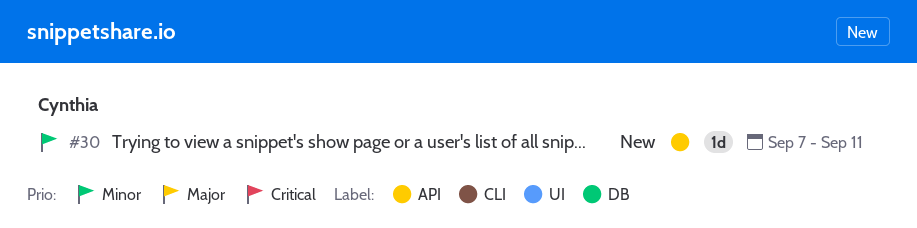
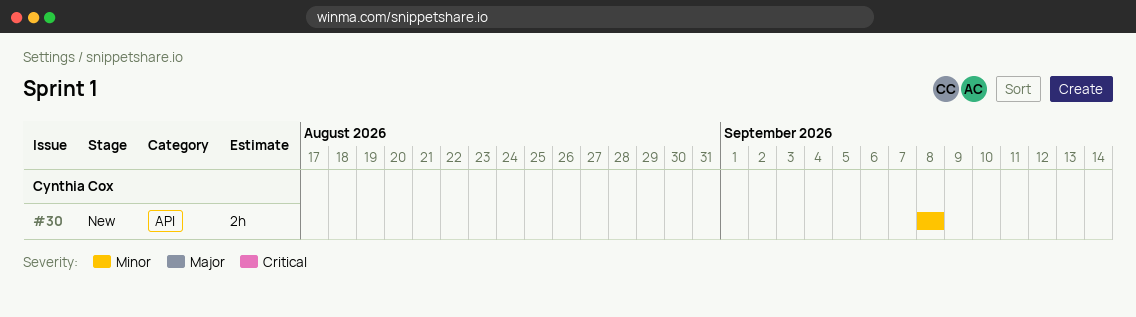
#30, estimate: 1d -> 2h
#30, start: Sep 7 -> Sep 8
#30, due: Sep 11 -> Sep 8

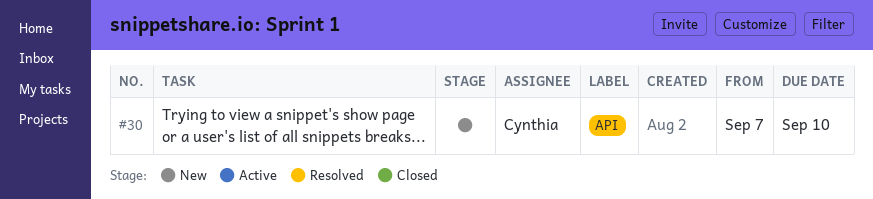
#30, start: Sep 8 -> Sep 7
#30, due: Sep 8 -> Sep 10

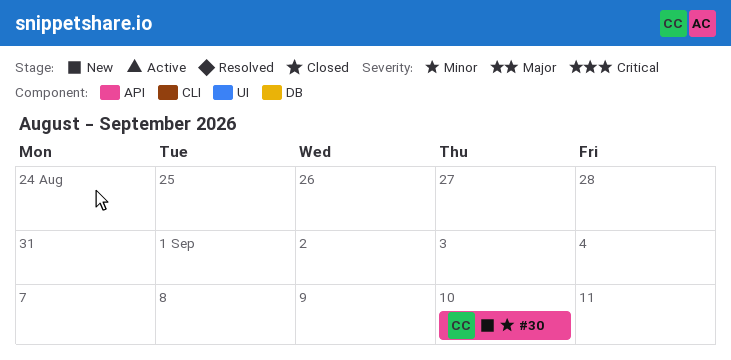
#30, start: Sep 7 -> Sep 10

